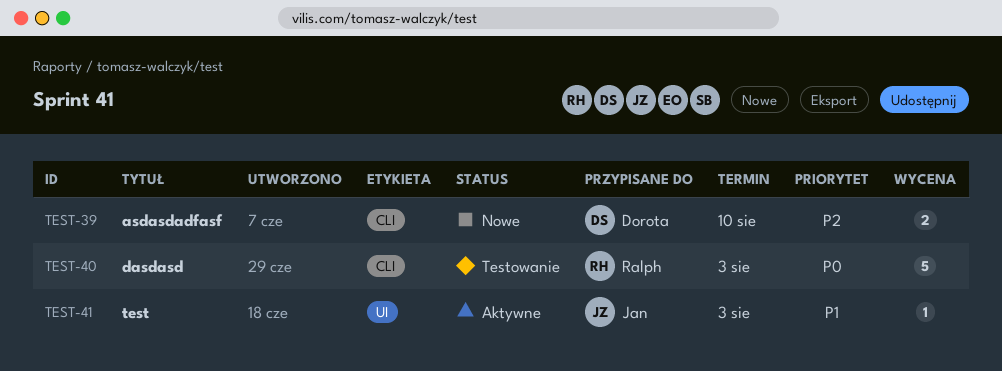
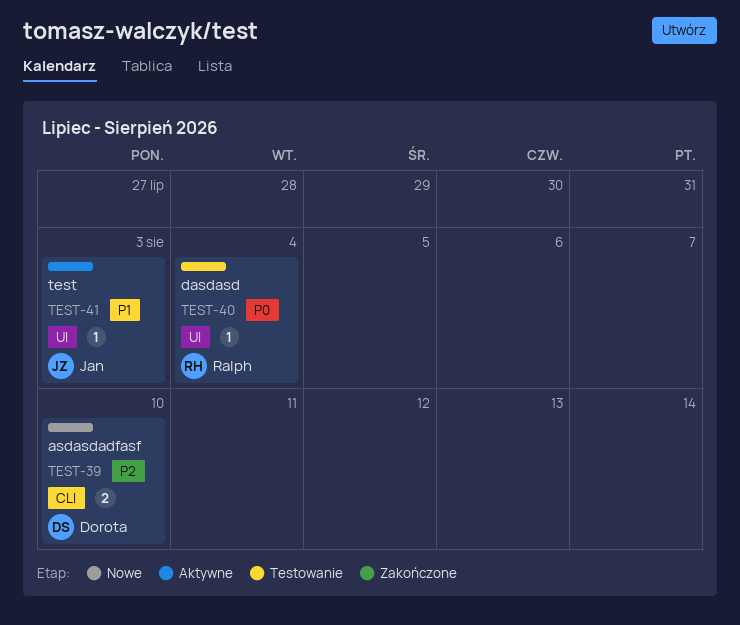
TEST-40, label: CLI -> UI
TEST-40, estimate: 5 -> 1
TEST-40, due: Aug 3 -> Aug 4

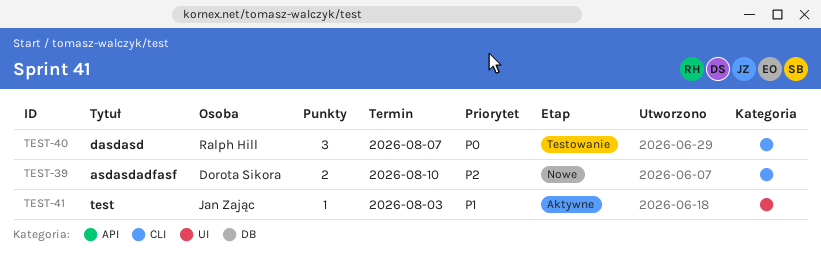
TEST-40, label: UI -> CLI
TEST-40, estimate: 1 -> 3
TEST-40, due: Aug 4 -> Aug 7

